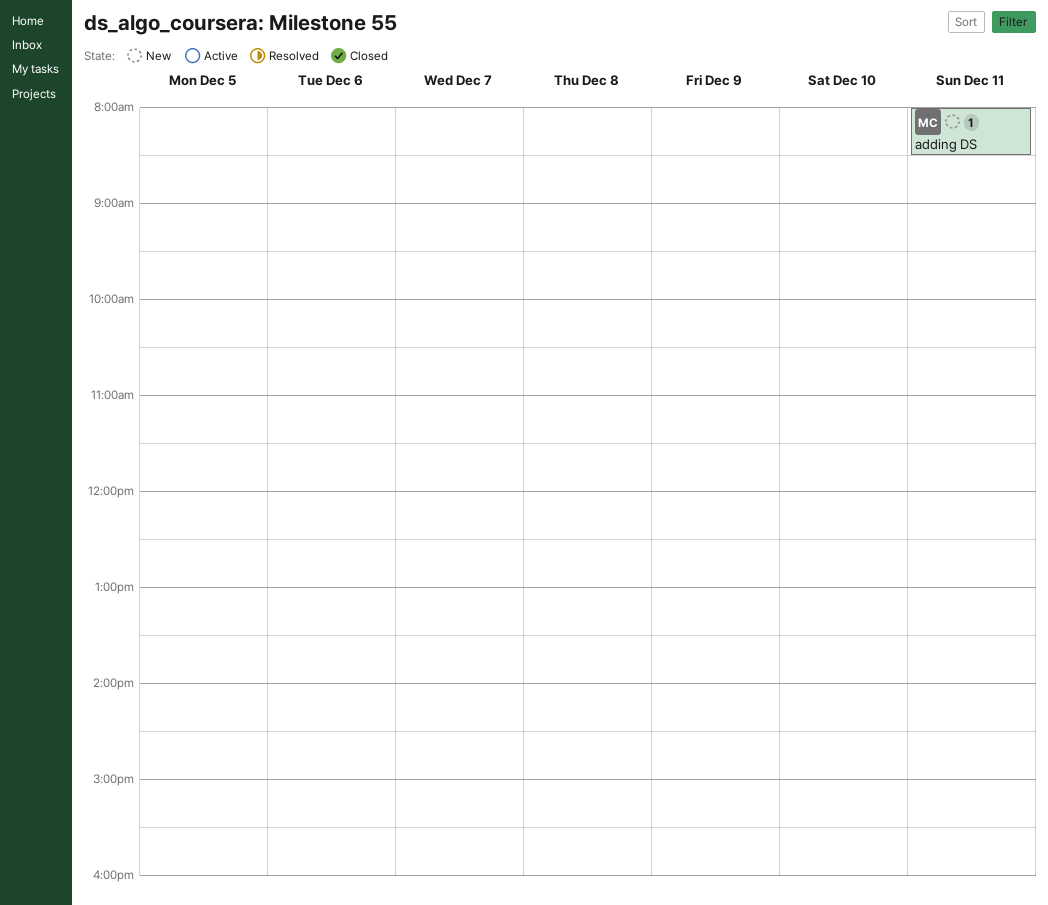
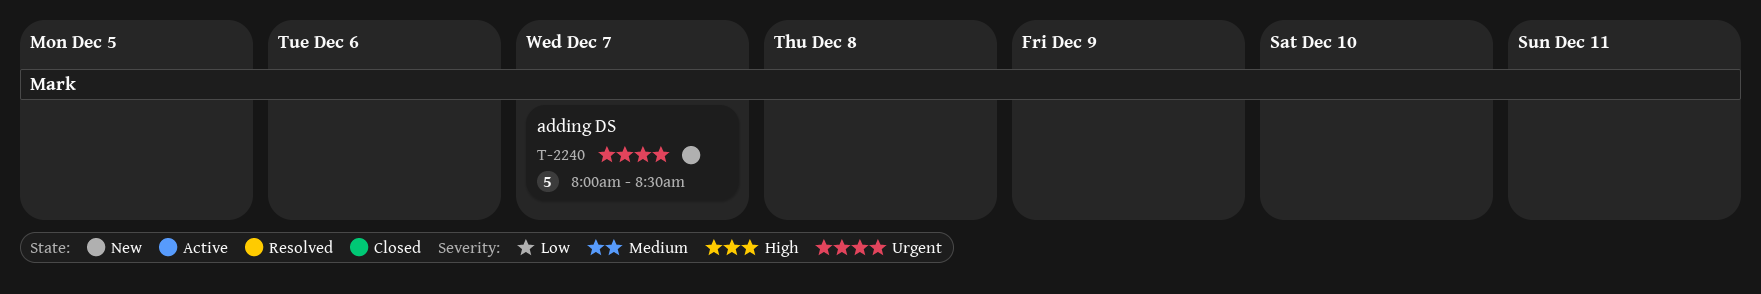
adding DS, estimate: 1 -> 5
adding DS, day: Dec 11 -> Dec 7

